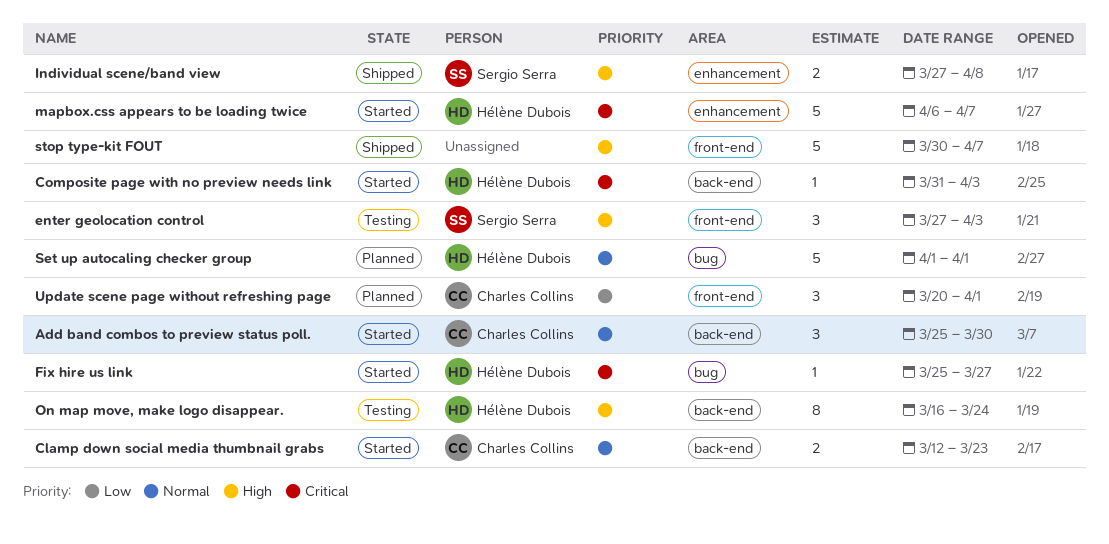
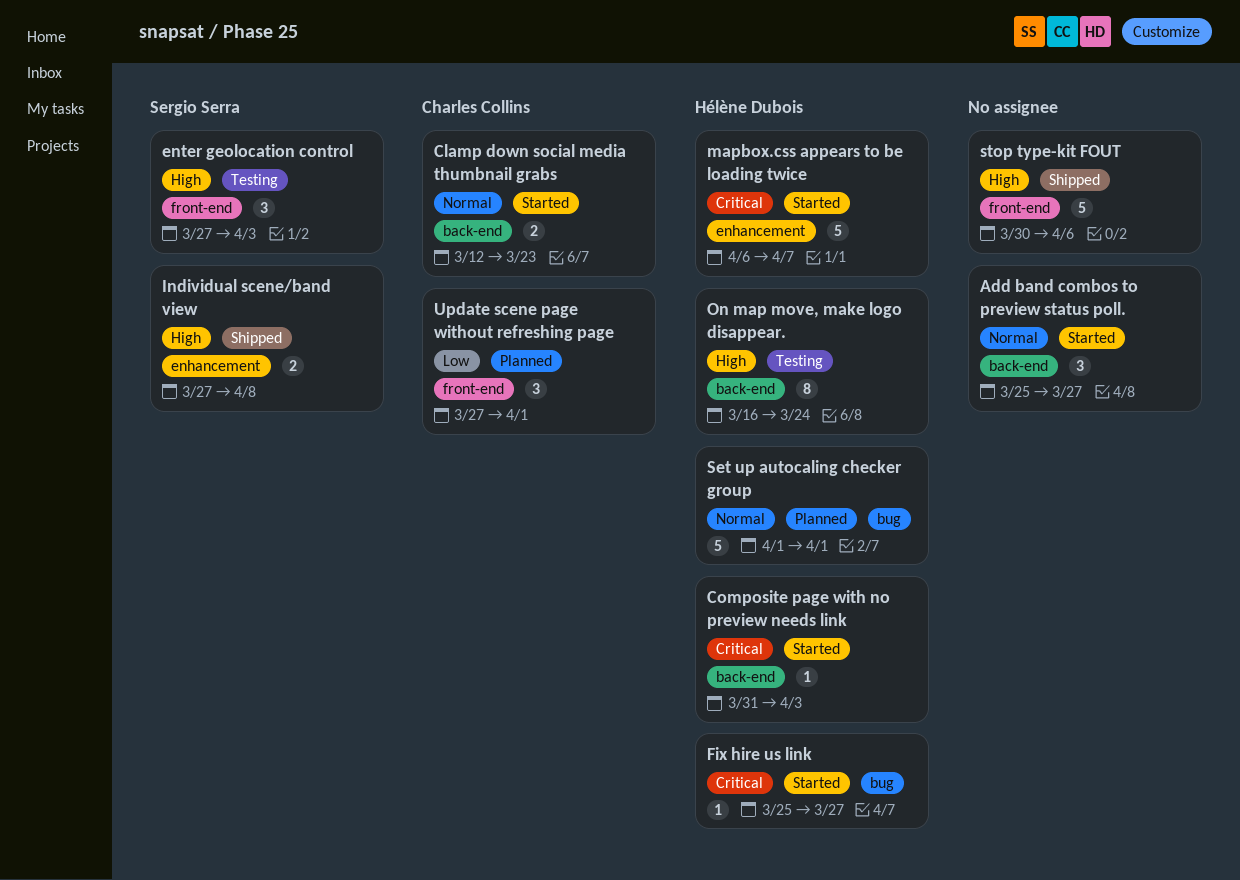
Add band combos to preview status poll., owner: Charles Collins -> none
Add band combos to preview status poll., due: Mar 30 -> Mar 27
stop type-kit FOUT, due: Apr 7 -> Apr 6
Update scene page without refreshing page, start: Mar 20 -> Mar 27

